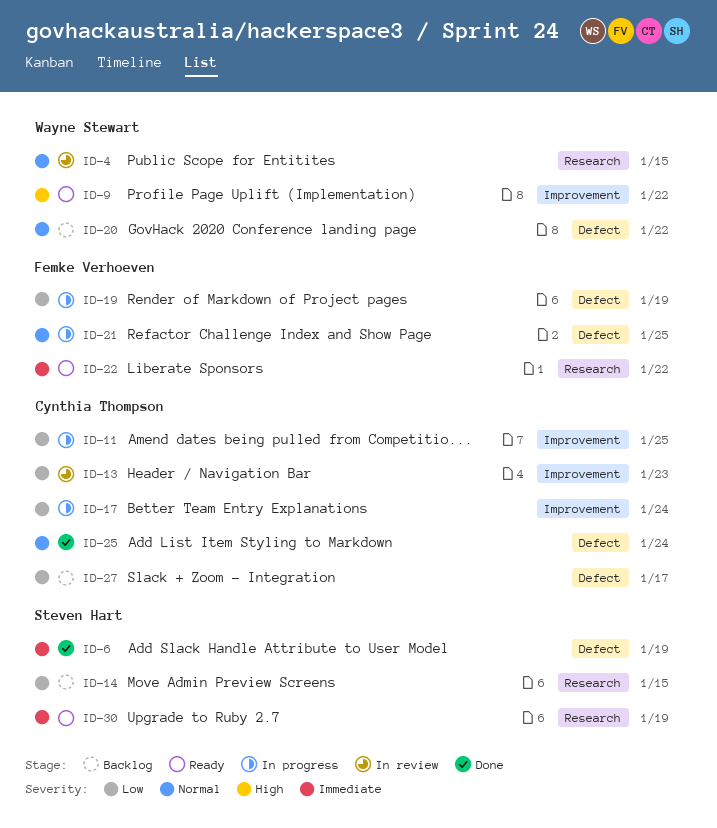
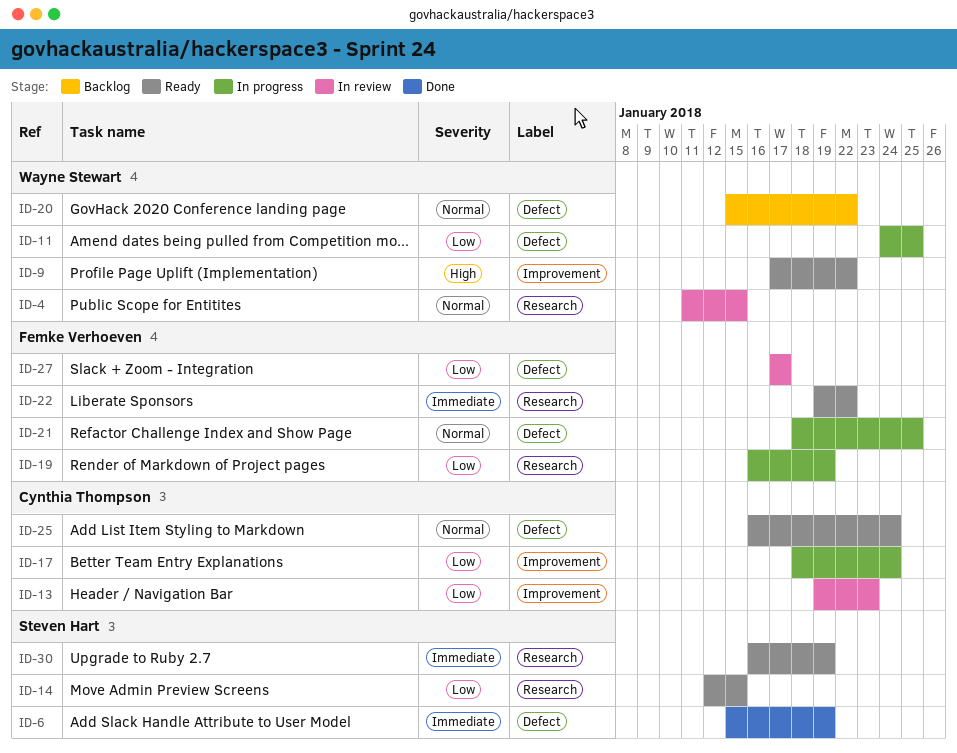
ID-11, owner: Cynthia Thompson -> Wayne Stewart
ID-11, label: Improvement -> Defect
ID-14, status: Backlog -> Ready
ID-19, label: Defect -> Research
ID-25, status: Done -> Ready
ID-27, status: Backlog -> In review
ID-27, owner: Cynthia Thompson -> Femke Verhoeven

